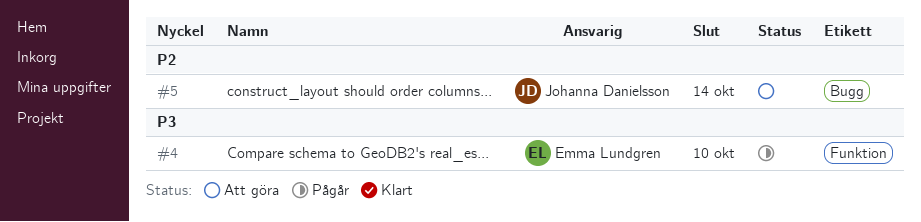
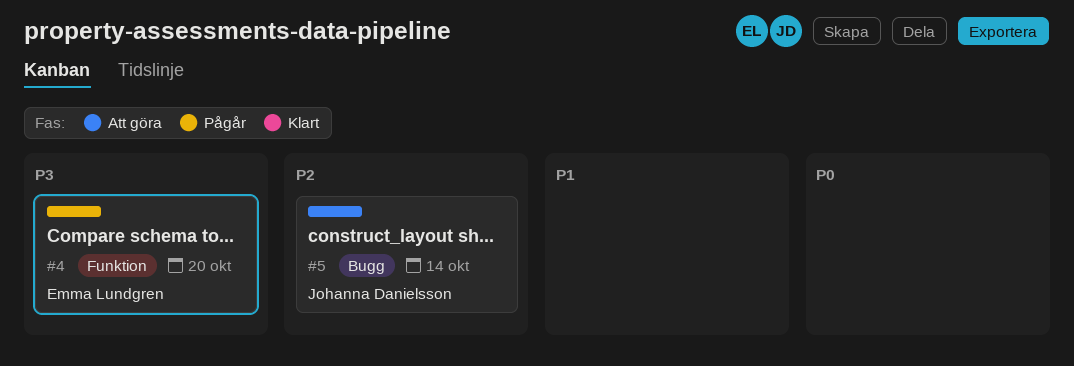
#4, due: Oct 10 -> Oct 20

